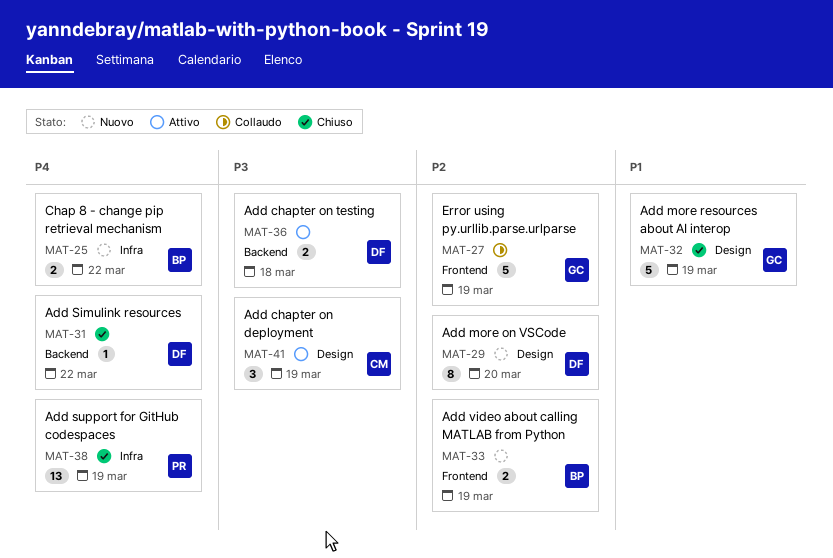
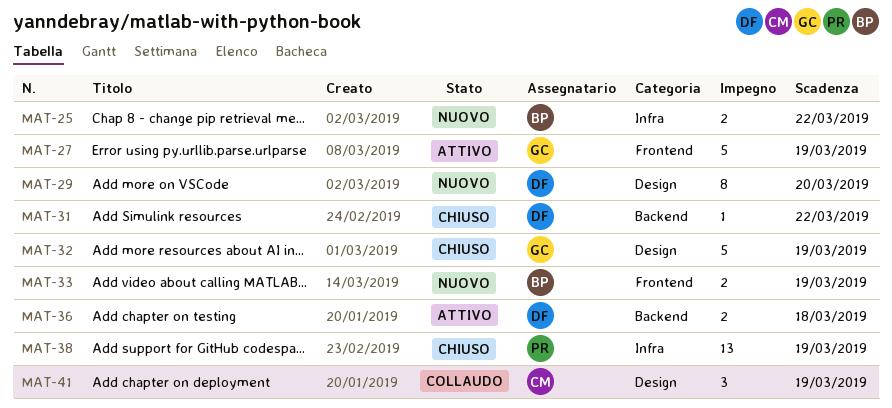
MAT-27, status: Collaudo -> Attivo
MAT-41, status: Attivo -> Collaudo

